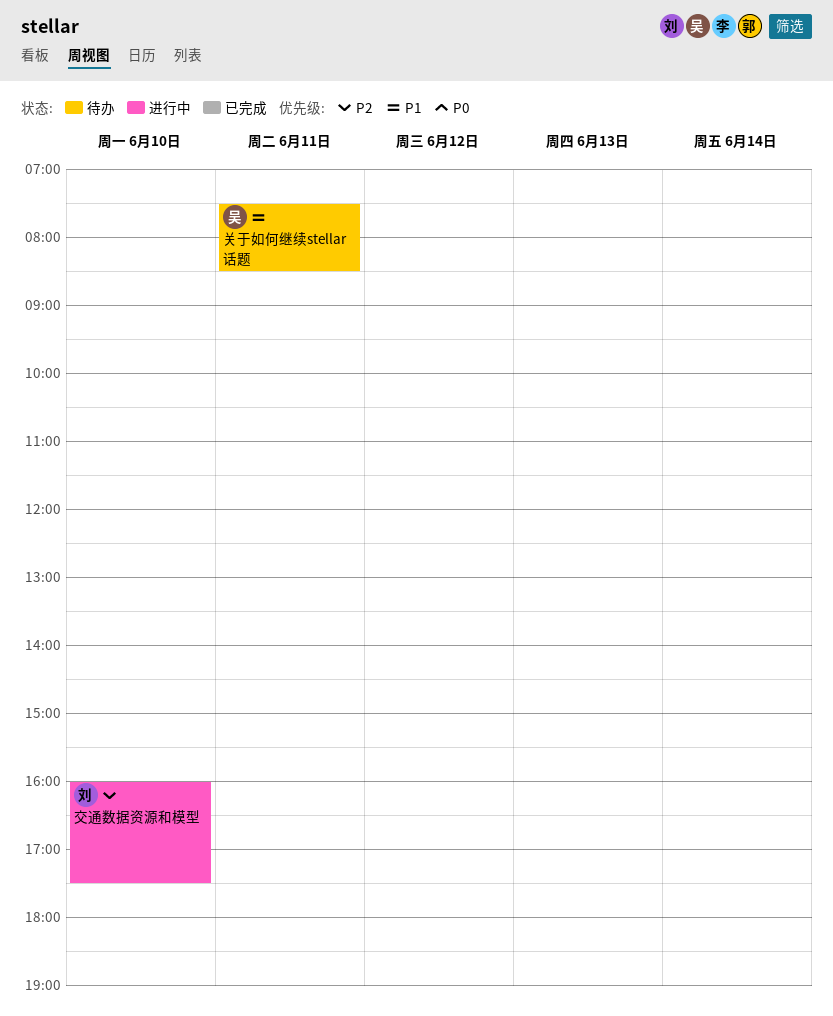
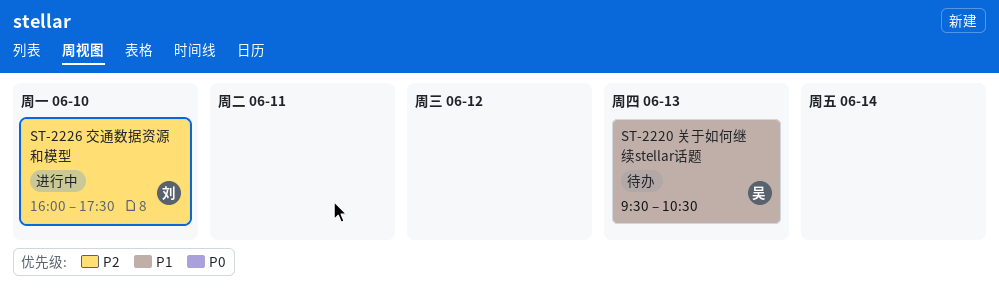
关于如何继续stellar话题, day: Jun 11 -> Jun 13
关于如何继续stellar话题, begins: 07:30 -> 09:30
关于如何继续stellar话题, ends: 08:30 -> 10:30

